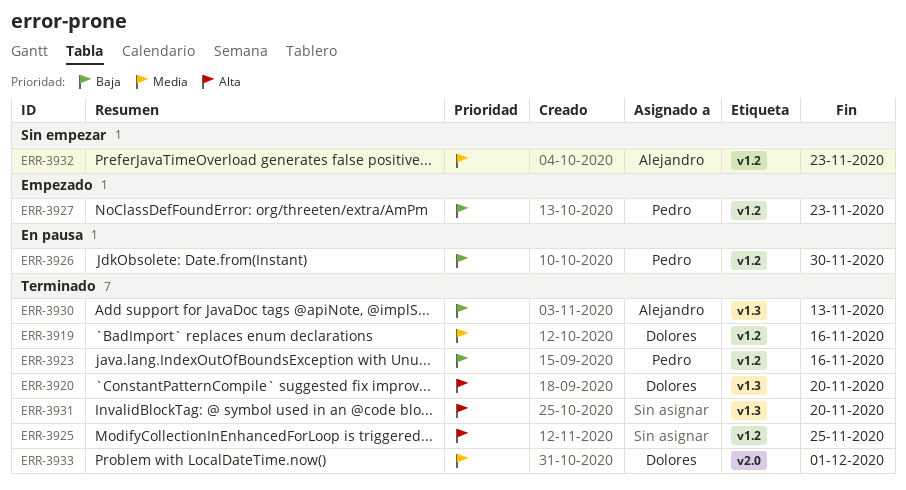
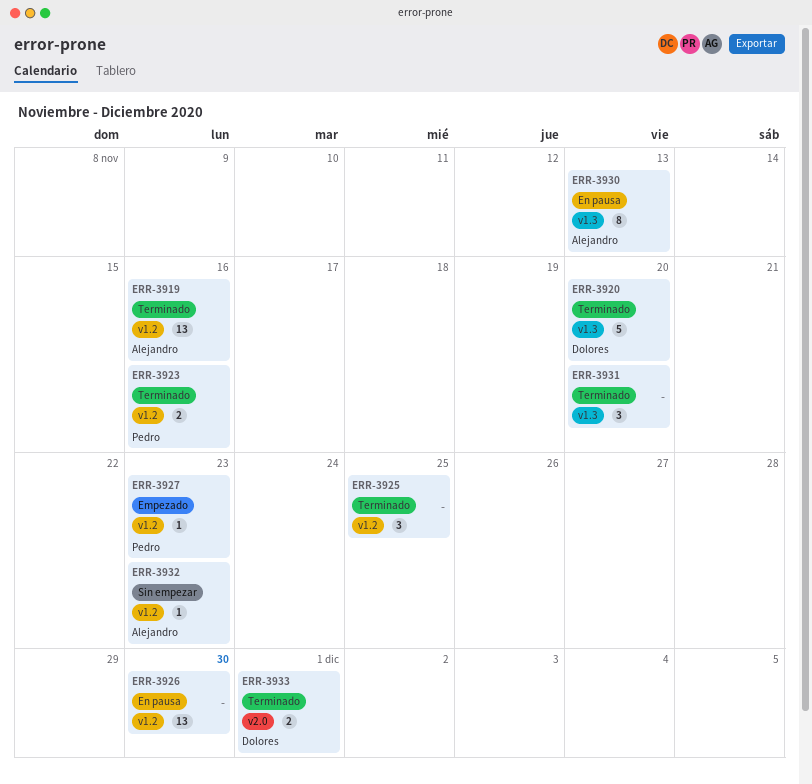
ERR-3919, owner: Dolores -> Alejandro
ERR-3926, owner: Pedro -> none
ERR-3930, status: Terminado -> En pausa

